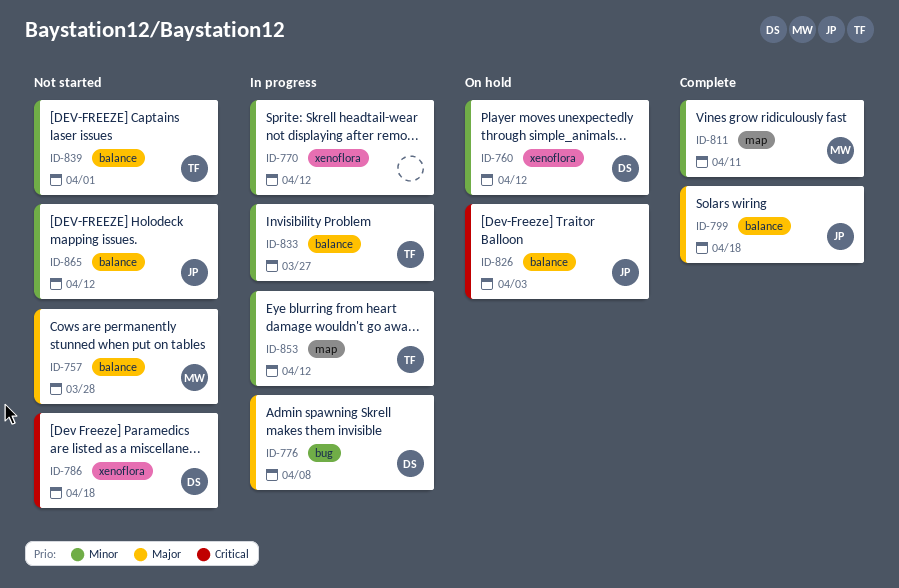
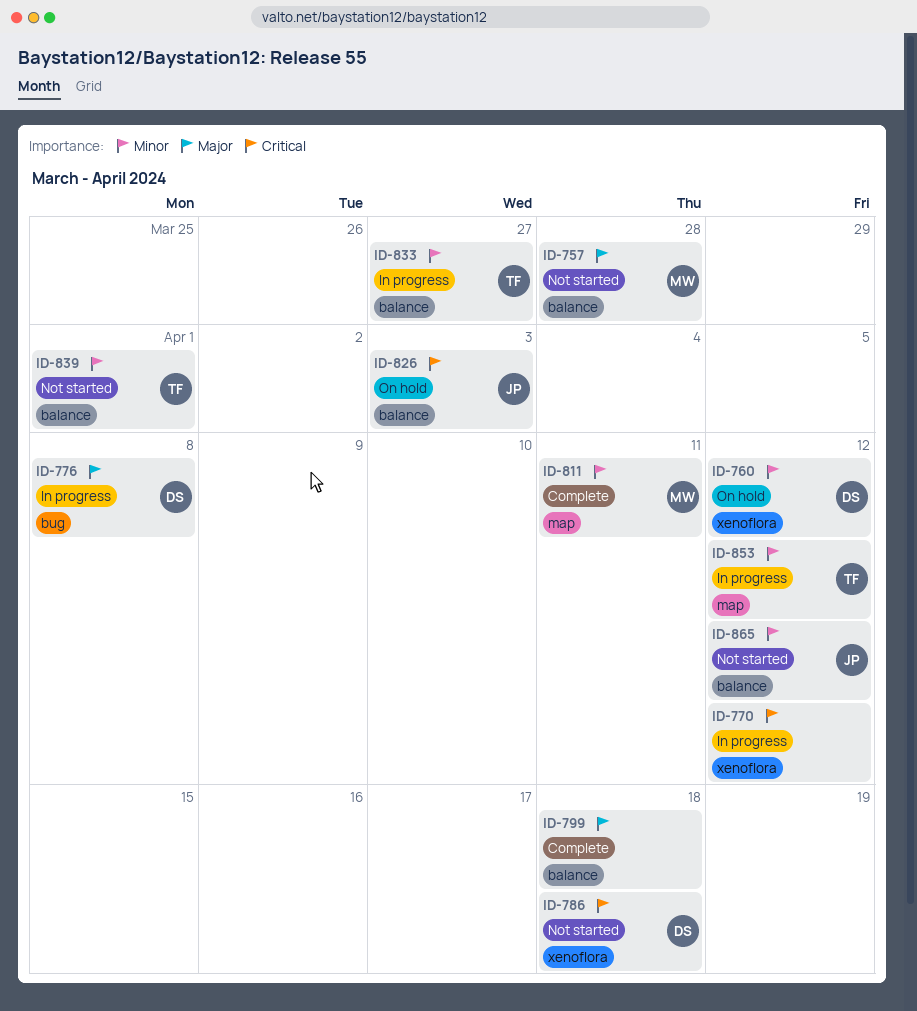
ID-770, priority: Minor -> Critical
ID-799, owner: JP -> none

